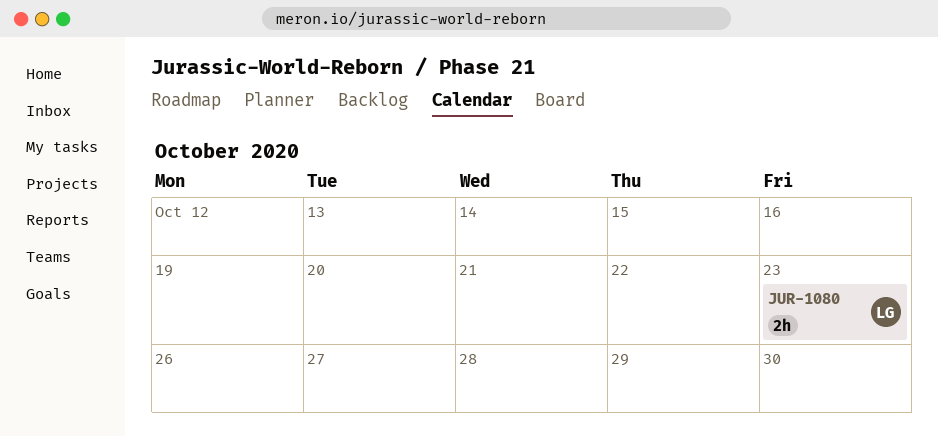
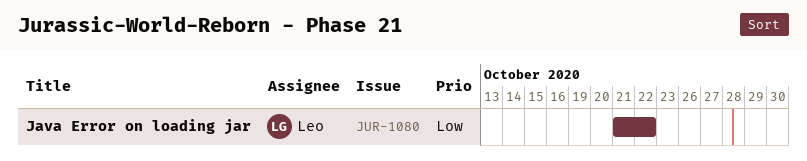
JUR-1080, due: Oct 23 -> Oct 22

